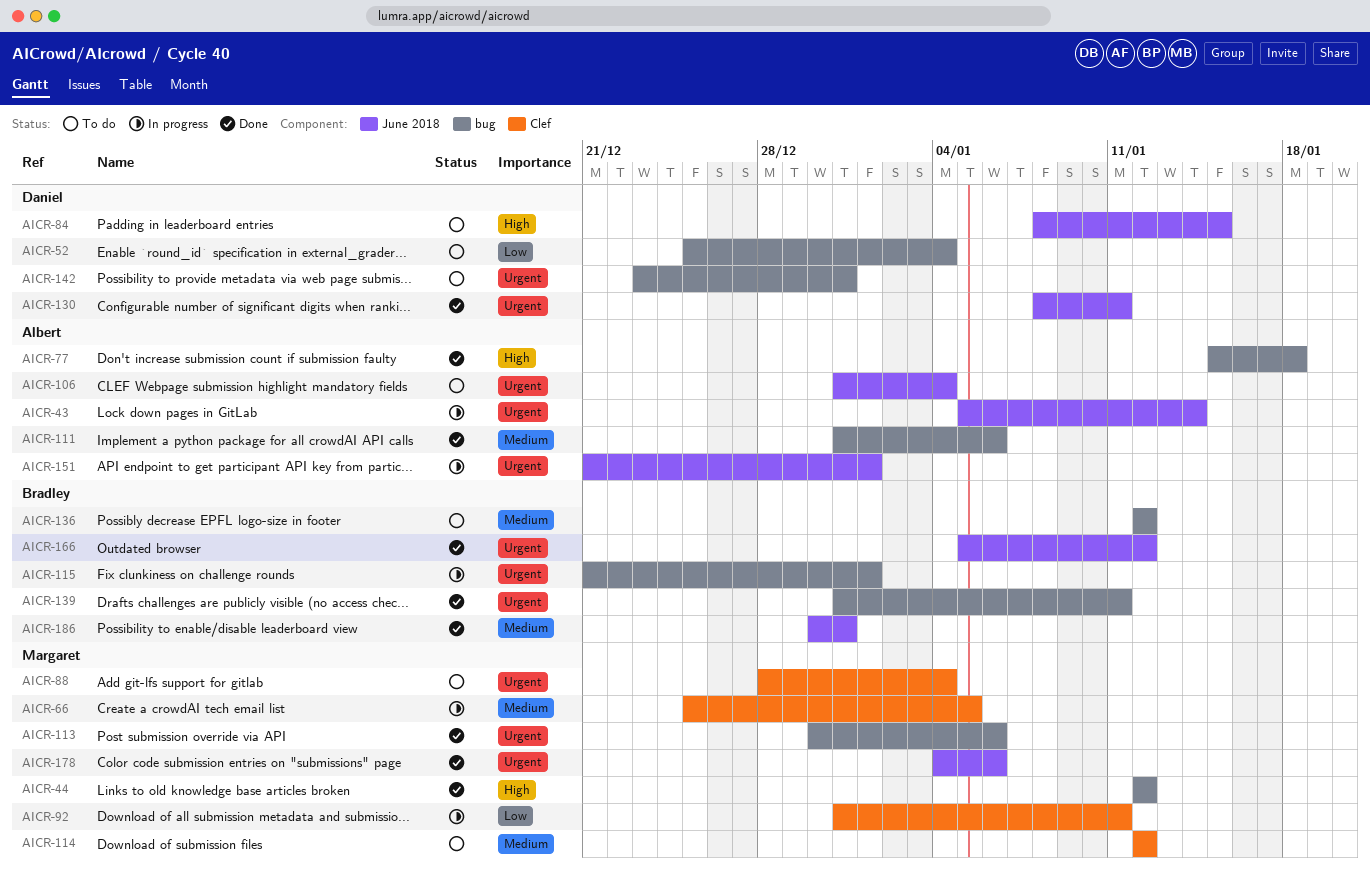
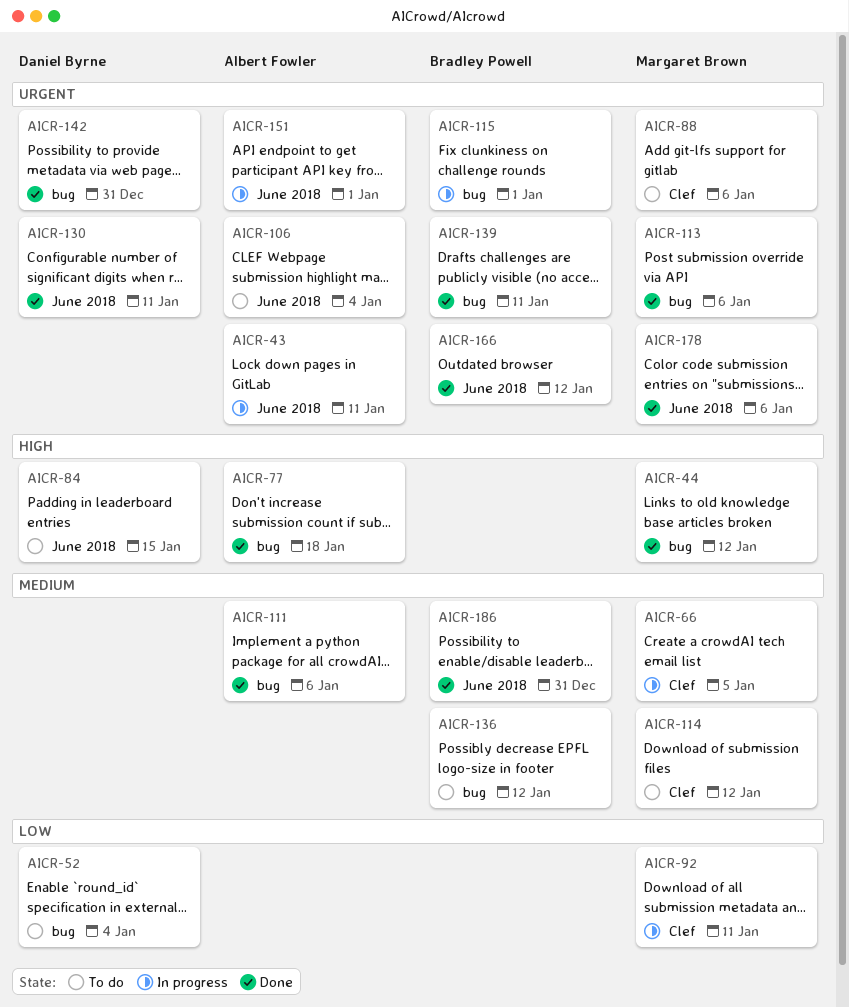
AICR-43, due: Jan 14 -> Jan 11
AICR-88, due: Jan 4 -> Jan 6
AICR-142, status: To do -> Done

